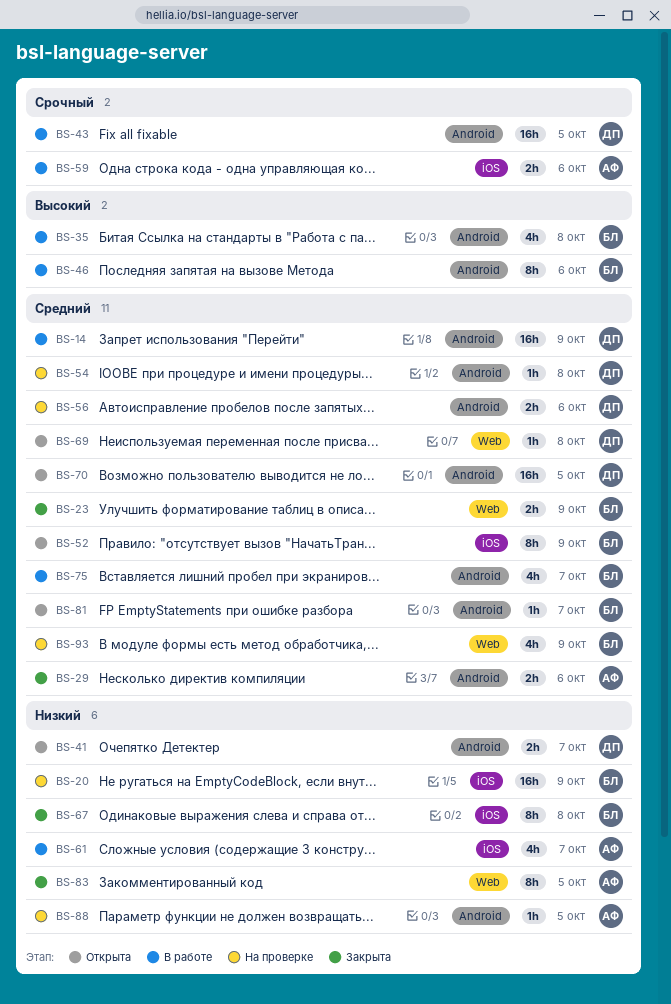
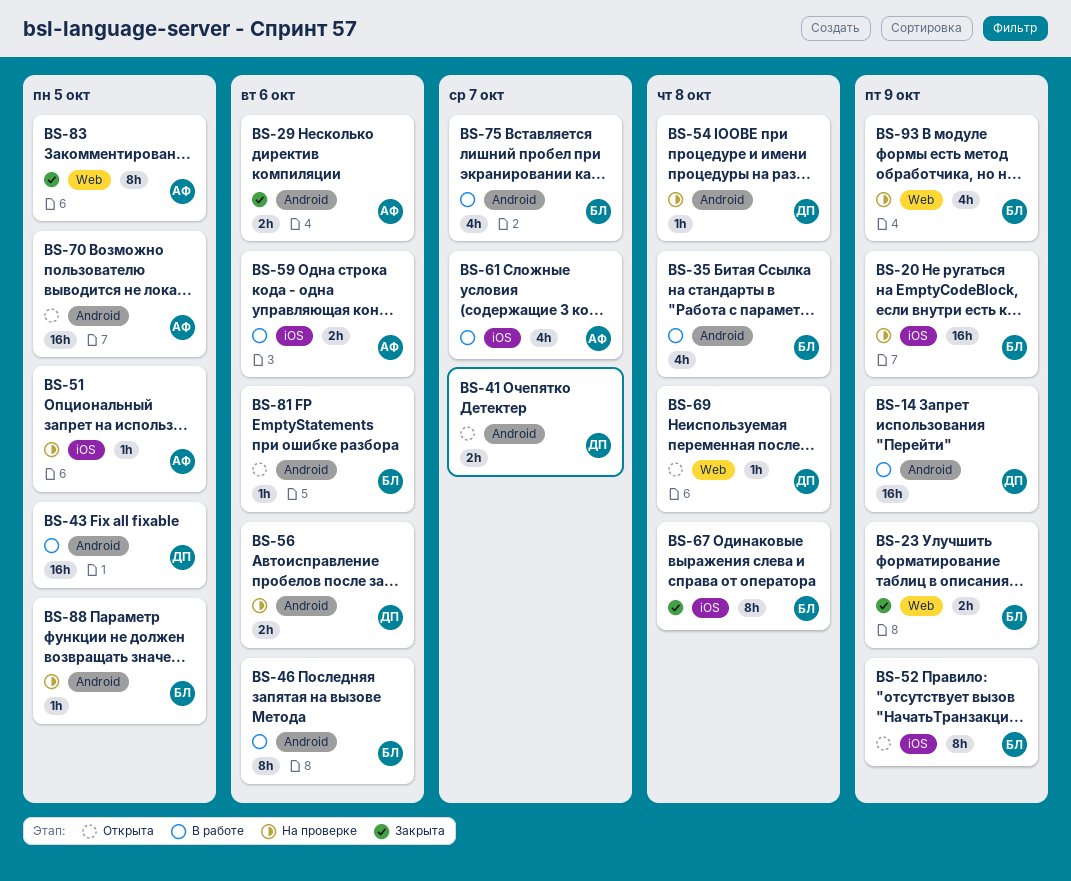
BS-51: none -> present
BS-70, owner: ДП -> АФ
BS-81, due: Oct 7 -> Oct 6
BS-88, owner: АФ -> БЛ

